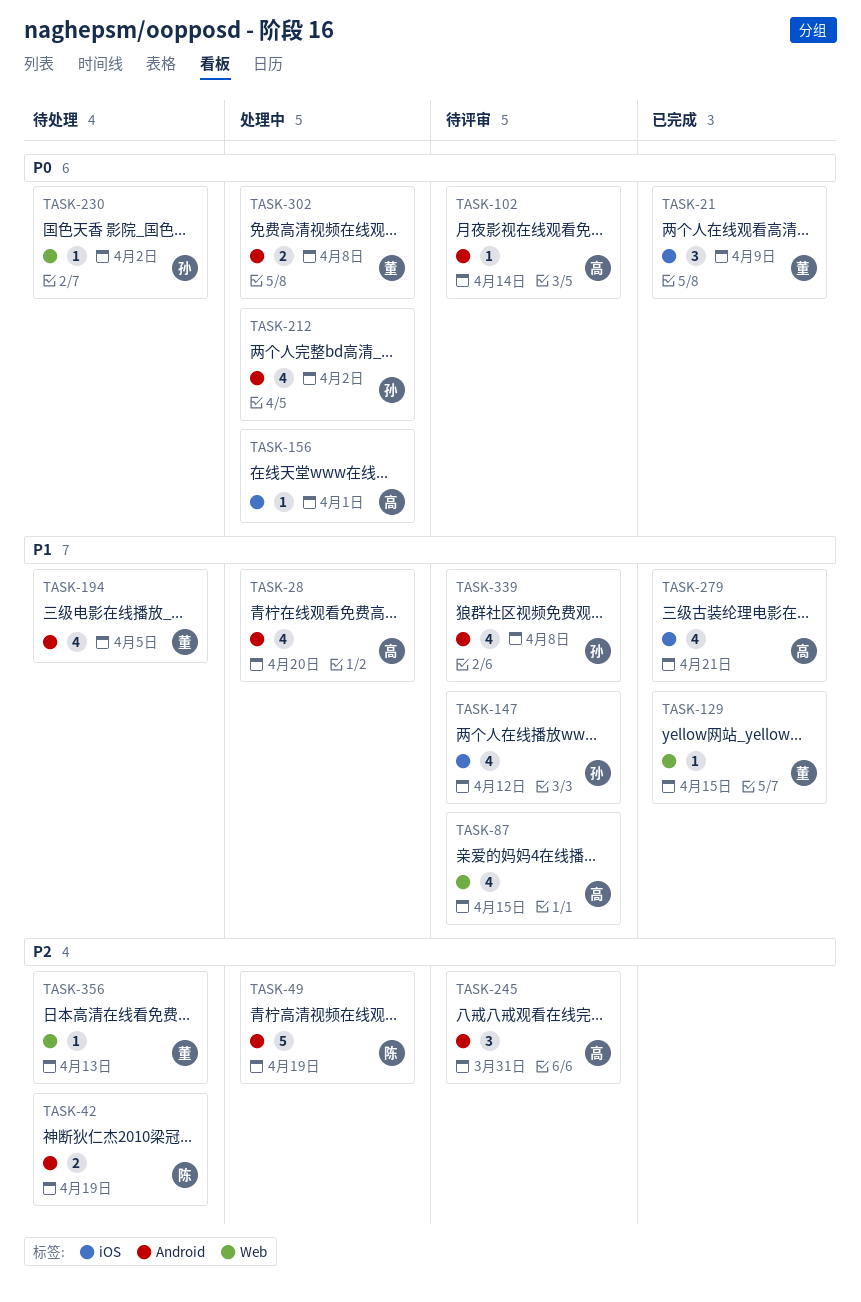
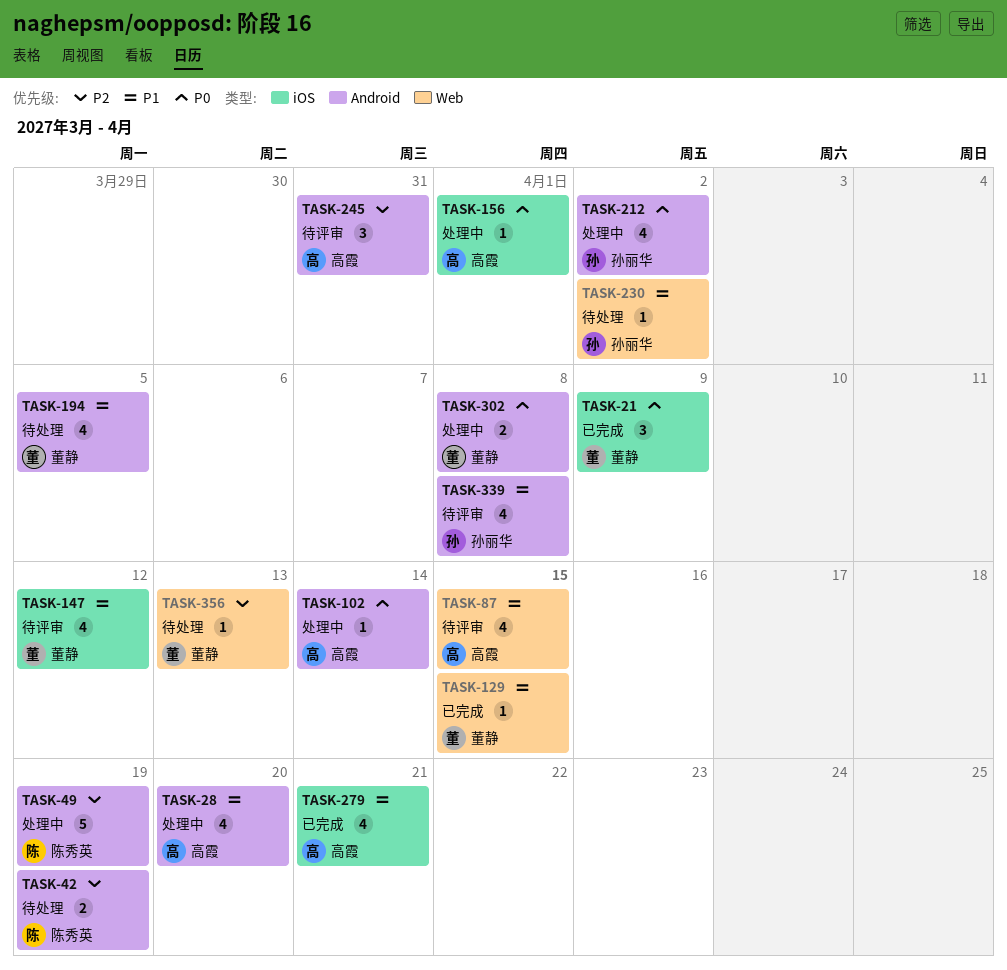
TASK-102, status: 待评审 -> 处理中
TASK-147, owner: 孙丽华 -> 董静
TASK-230, priority: P0 -> P1

